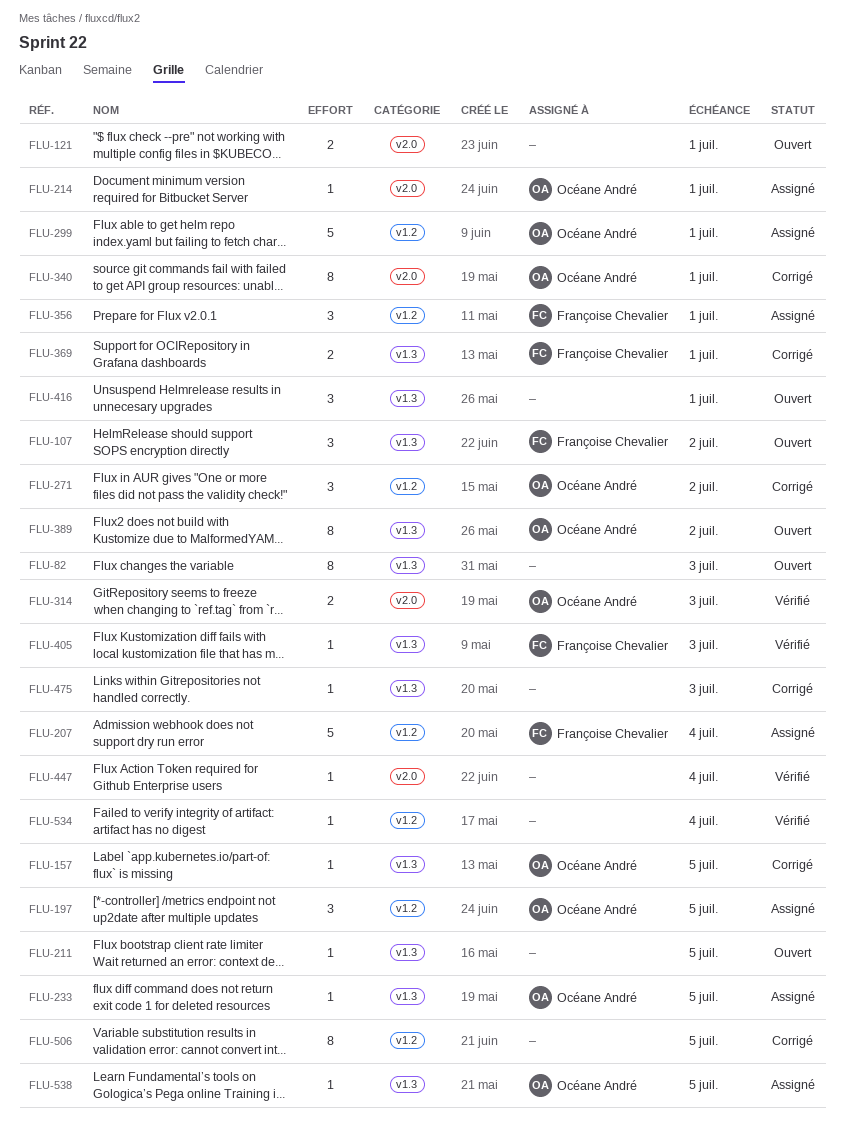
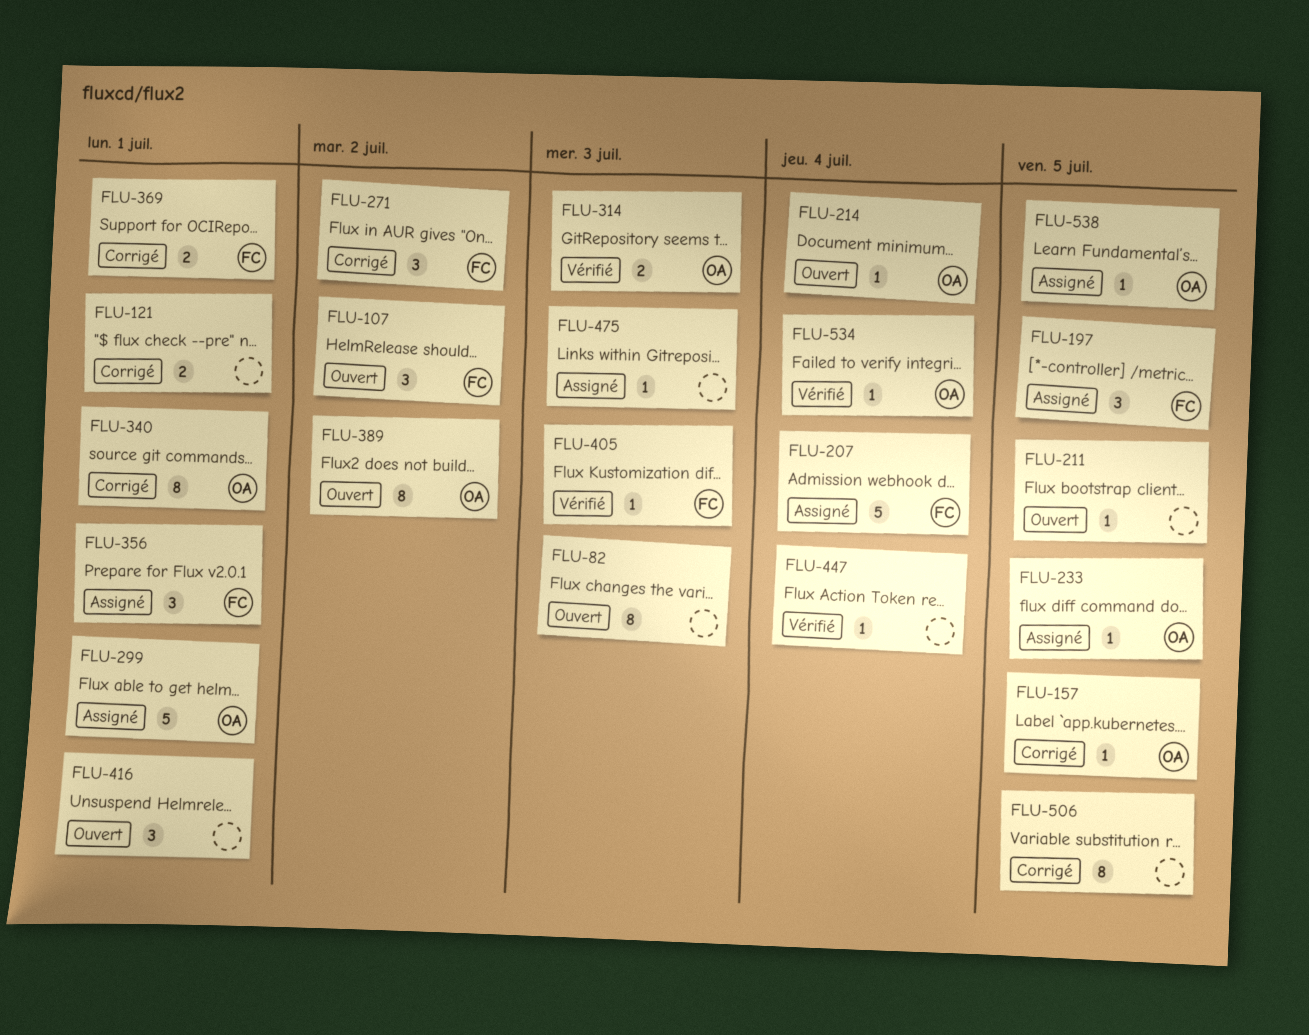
FLU-121, status: Ouvert -> Corrigé
FLU-197, owner: Océane André -> Françoise Chevalier
FLU-214, status: Assigné -> Ouvert
FLU-214, due: Jul 1 -> Jul 4
FLU-271, owner: Océane André -> Françoise Chevalier
FLU-475, status: Corrigé -> Assigné
FLU-534, owner: none -> Océane André

